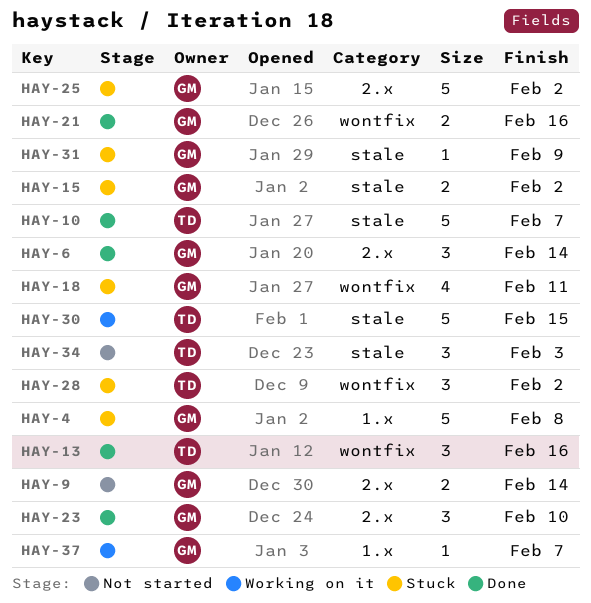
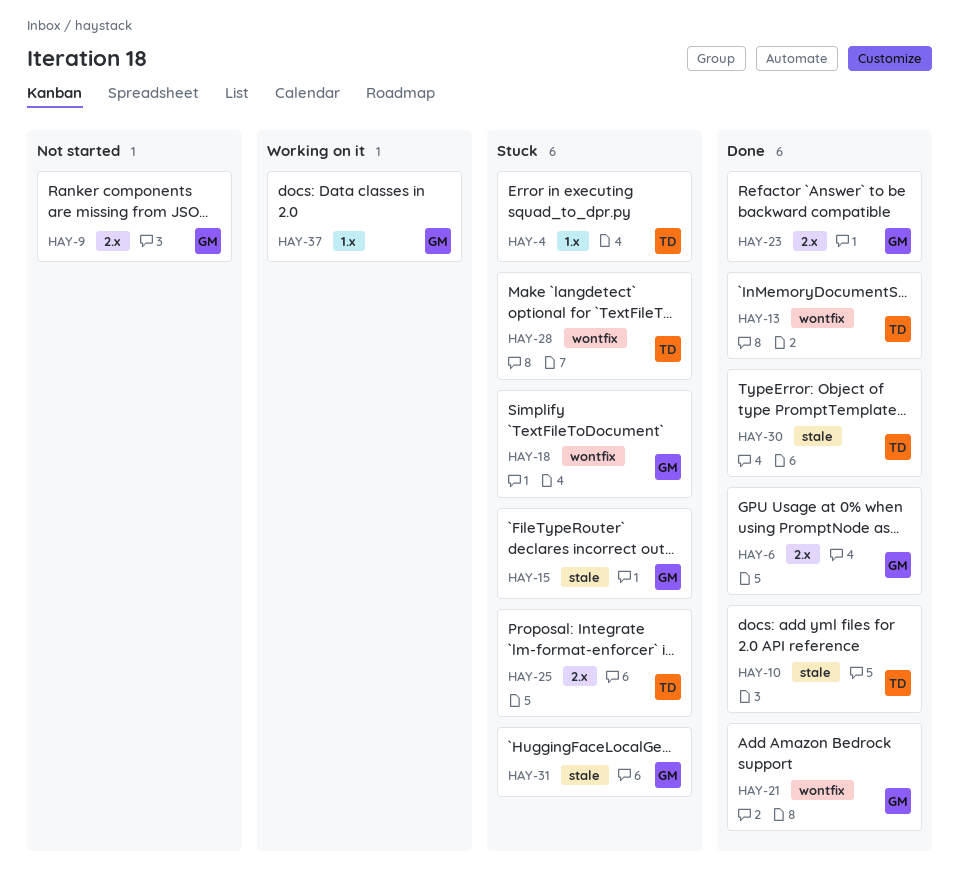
HAY-4, owner: GM -> TD
HAY-25, owner: GM -> TD
HAY-30, status: Working on it -> Done
HAY-34: present -> none

